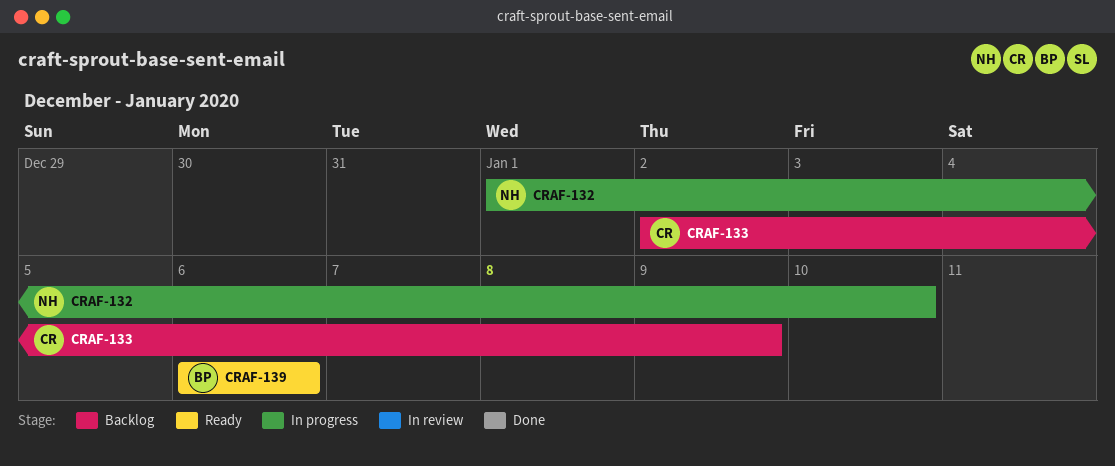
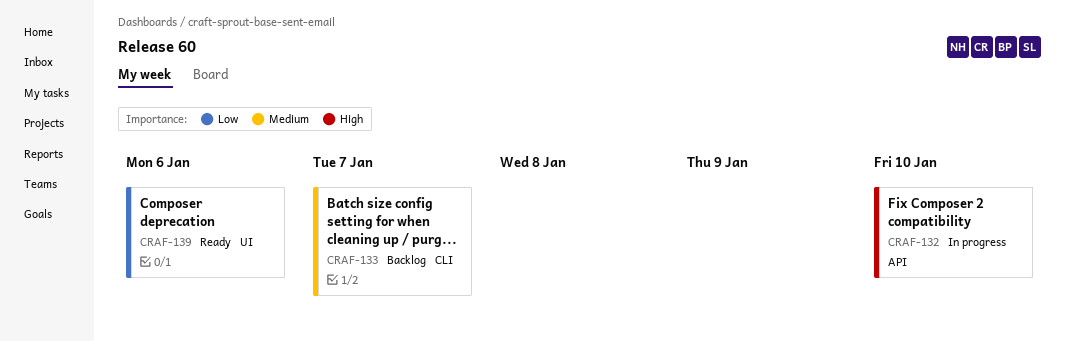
CRAF-133, due: Jan 9 -> Jan 7

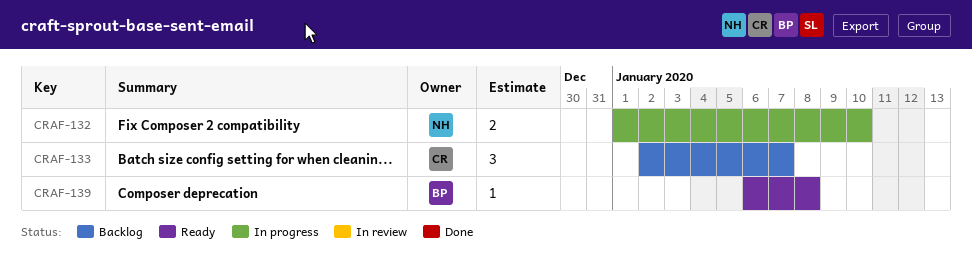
CRAF-139, due: Jan 6 -> Jan 8

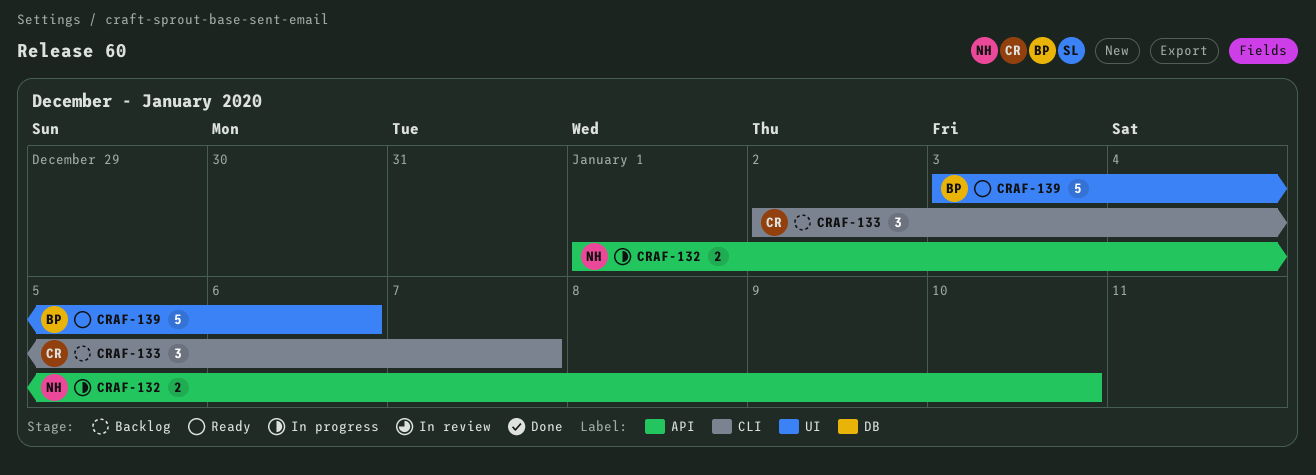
CRAF-139, estimate: 1 -> 5
CRAF-139, start: Jan 6 -> Jan 3
CRAF-139, due: Jan 8 -> Jan 6

